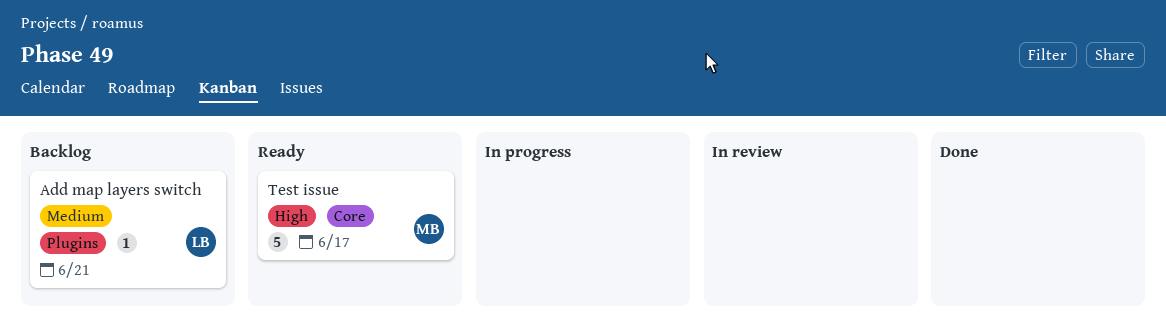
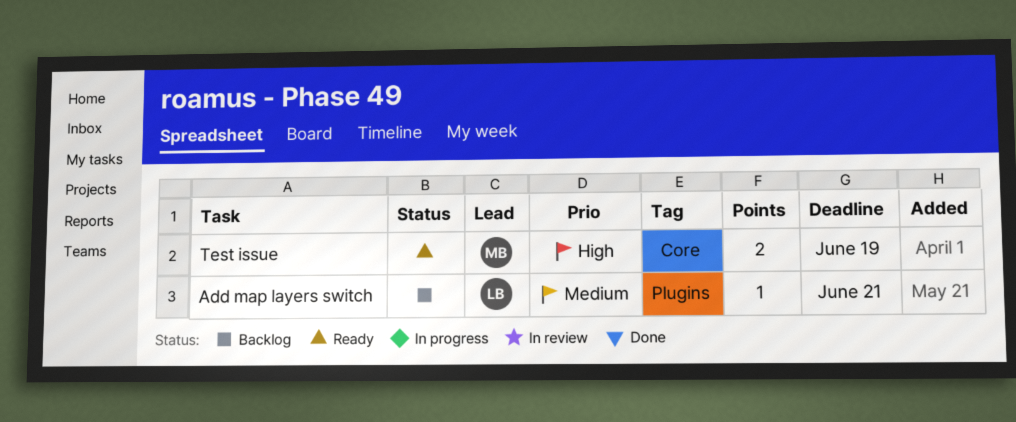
Test issue, estimate: 5 -> 2
Test issue, due: Jun 17 -> Jun 19

